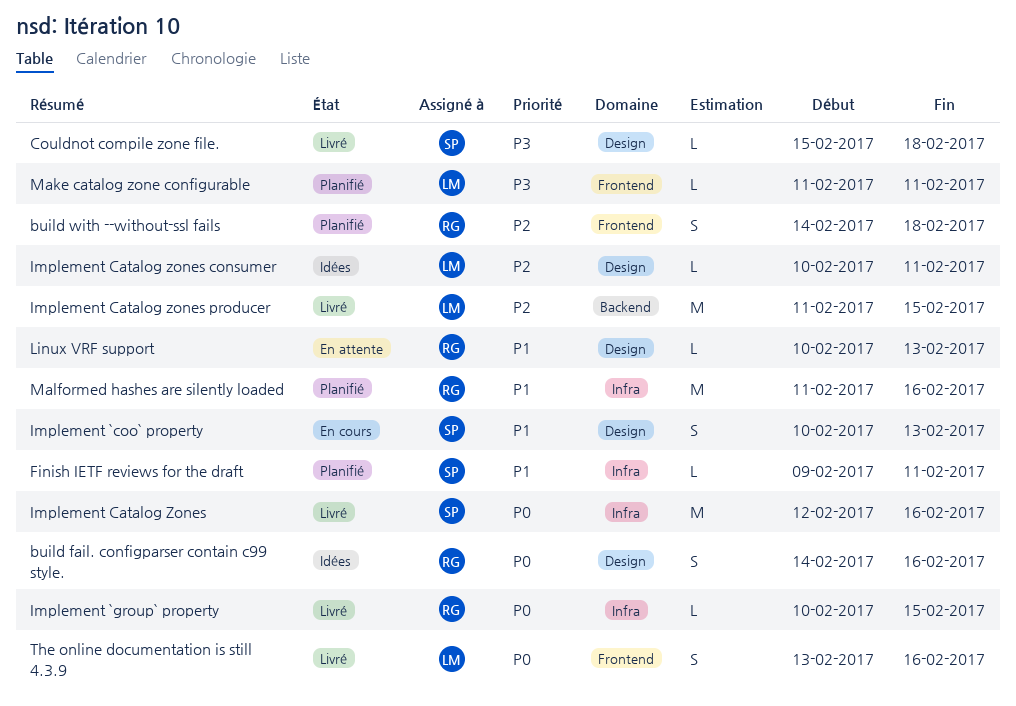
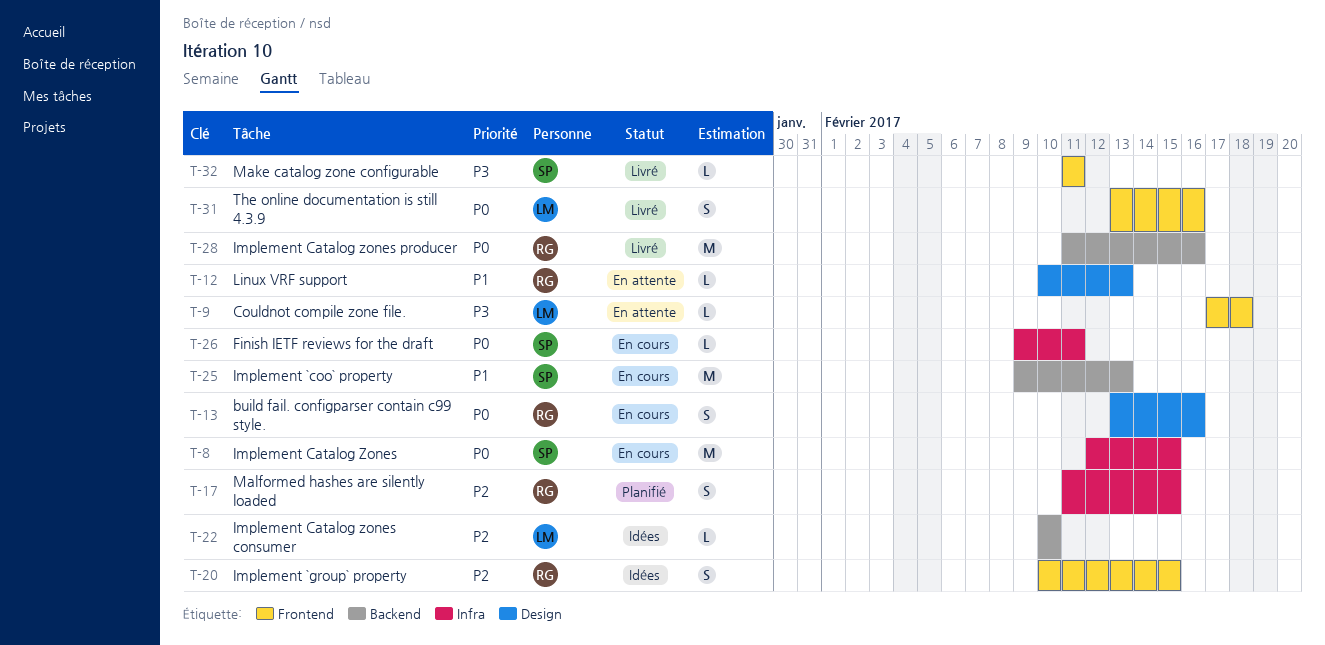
build fail. configparser contain c99 style., status: Idées -> En cours
build fail. configparser contain c99 style., start: Feb 14 -> Feb 13
build with --without-ssl fails: present -> none
Couldnot compile zone file., status: Livré -> En attente
Couldnot compile zone file., owner: SP -> LM
Couldnot compile zone file., label: Design -> Frontend
Couldnot compile zone file., start: Feb 15 -> Feb 17
Finish IETF reviews for the draft, status: Planifié -> En cours
Finish IETF reviews for the draft, priority: P1 -> P0
Implement `coo` property, label: Design -> Backend
Implement `coo` property, estimate: S -> M
Implement `coo` property, start: Feb 10 -> Feb 9
Implement `group` property, status: Livré -> Idées
Implement `group` property, priority: P0 -> P2
Implement `group` property, label: Infra -> Frontend
Implement `group` property, estimate: L -> S
Implement Catalog Zones, status: Livré -> En cours
Implement Catalog Zones, due: Feb 16 -> Feb 15
Implement Catalog zones consumer, label: Design -> Backend
Implement Catalog zones consumer, due: Feb 11 -> Feb 10
Implement Catalog zones producer, owner: LM -> RG
Implement Catalog zones producer, priority: P2 -> P0
Implement Catalog zones producer, due: Feb 15 -> Feb 16
Make catalog zone configurable, status: Planifié -> Livré
Make catalog zone configurable, owner: LM -> SP
Malformed hashes are silently loaded, priority: P1 -> P2
Malformed hashes are silently loaded, estimate: M -> S
Malformed hashes are silently loaded, due: Feb 16 -> Feb 15

